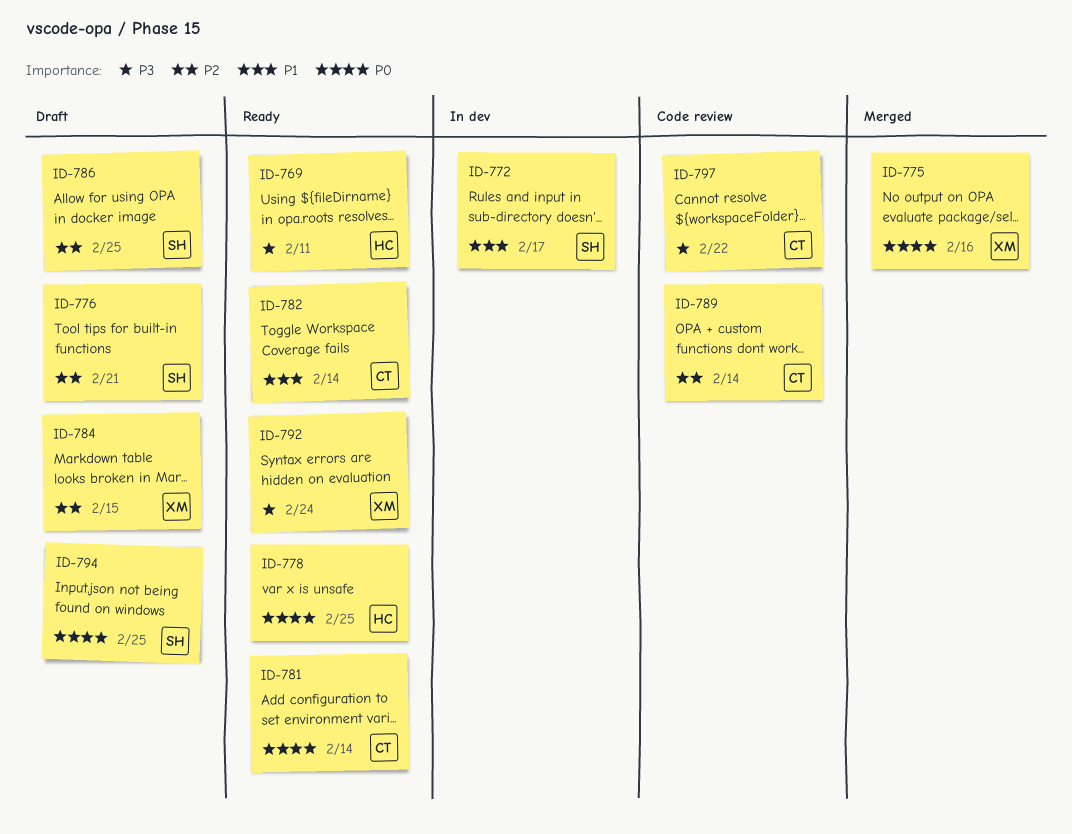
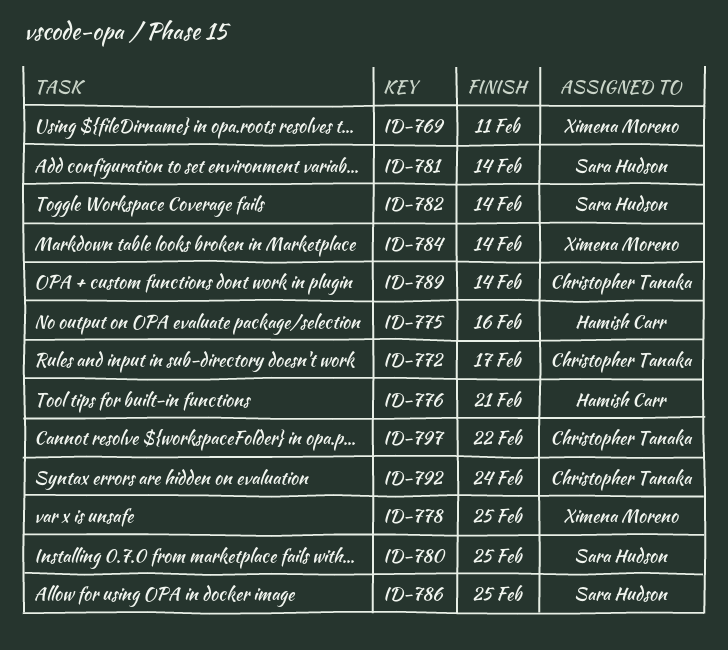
ID-769, owner: Hamish Carr -> Ximena Moreno
ID-772, owner: Sara Hudson -> Christopher Tanaka
ID-775, owner: Ximena Moreno -> Hamish Carr
ID-776, owner: Sara Hudson -> Hamish Carr
ID-778, owner: Hamish Carr -> Ximena Moreno
ID-780: none -> present
ID-781, owner: Christopher Tanaka -> Sara Hudson
ID-782, owner: Christopher Tanaka -> Sara Hudson
ID-784, due: Feb 15 -> Feb 14
ID-792, owner: Ximena Moreno -> Christopher Tanaka
ID-794: present -> none

